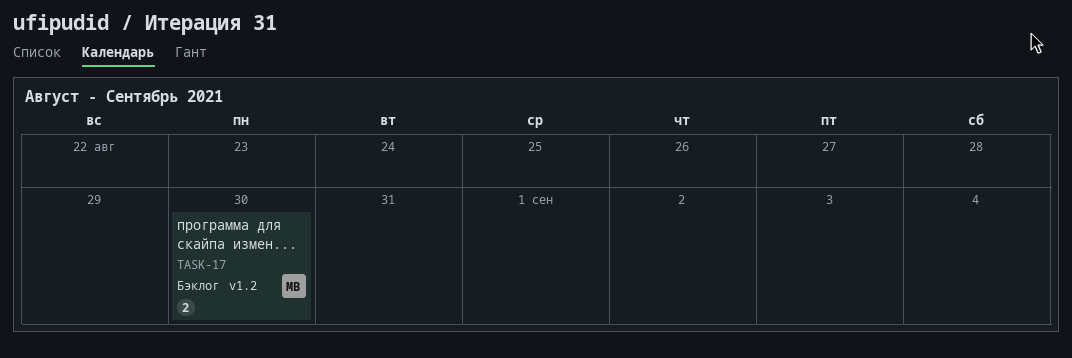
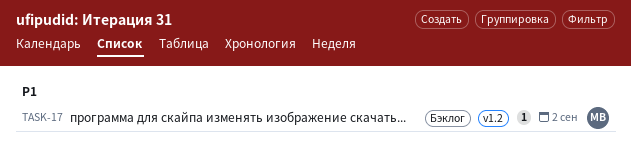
TASK-17, estimate: 2 -> 1
TASK-17, due: Aug 30 -> Sep 2

